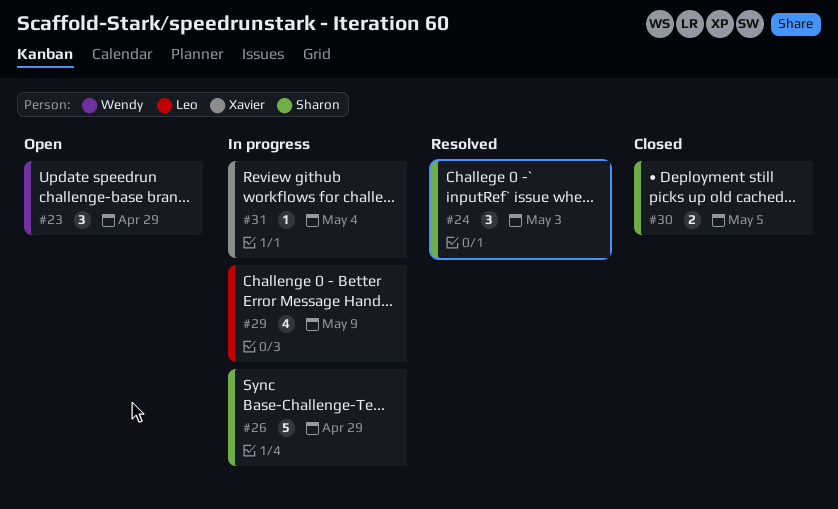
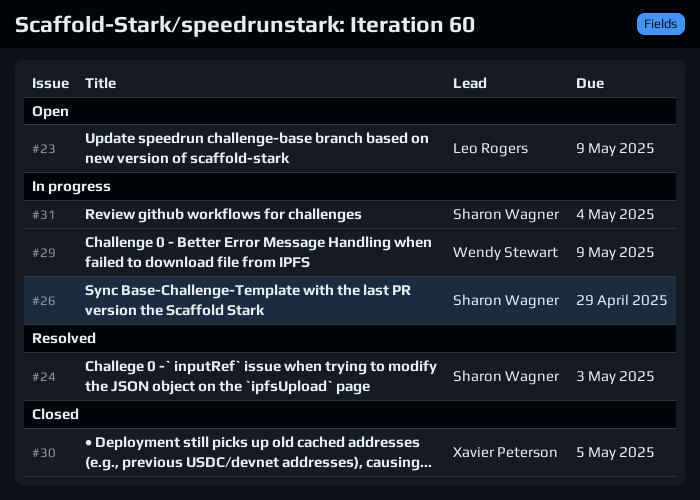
#23, owner: Wendy Stewart -> Leo Rogers
#23, due: Apr 29 -> May 9
#29, owner: Leo Rogers -> Wendy Stewart
#30, owner: Sharon Wagner -> Xavier Peterson
#31, owner: Xavier Peterson -> Sharon Wagner

